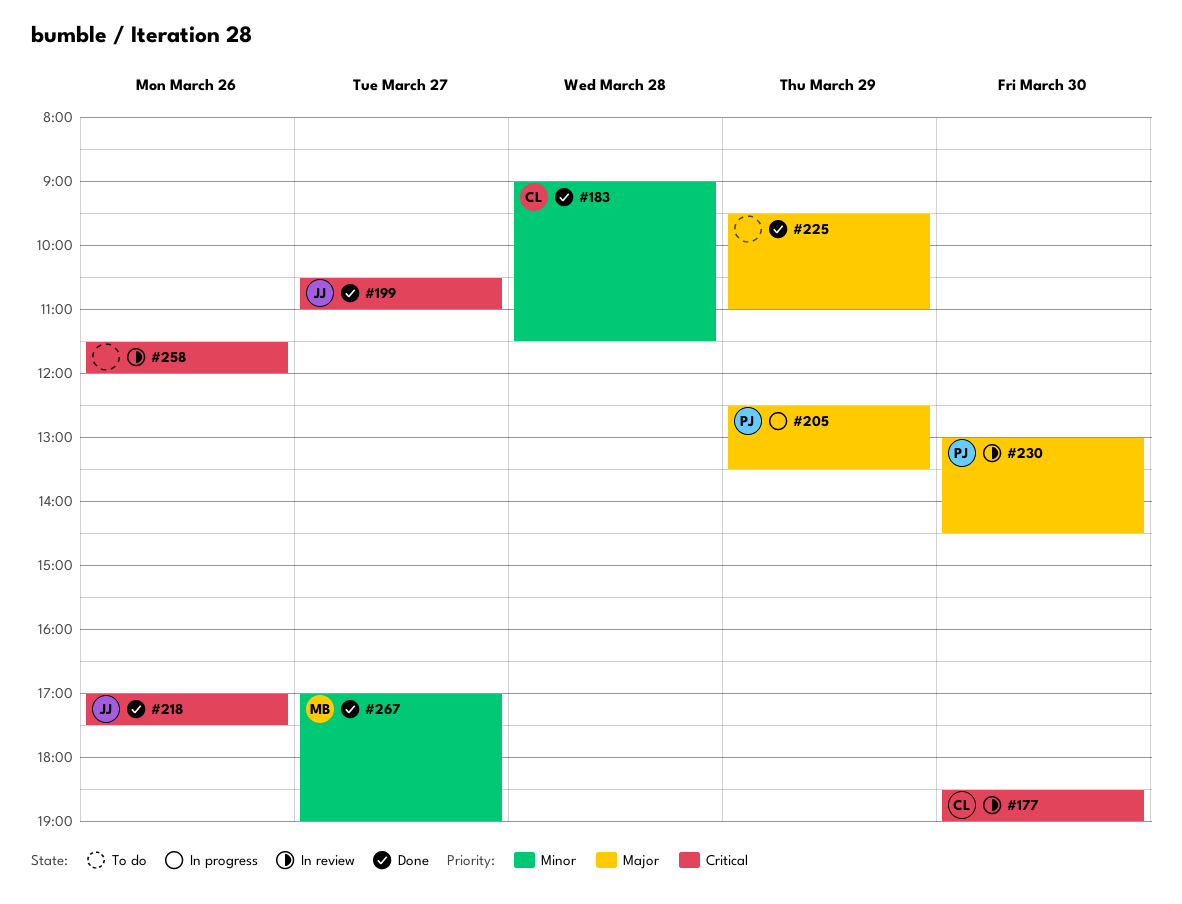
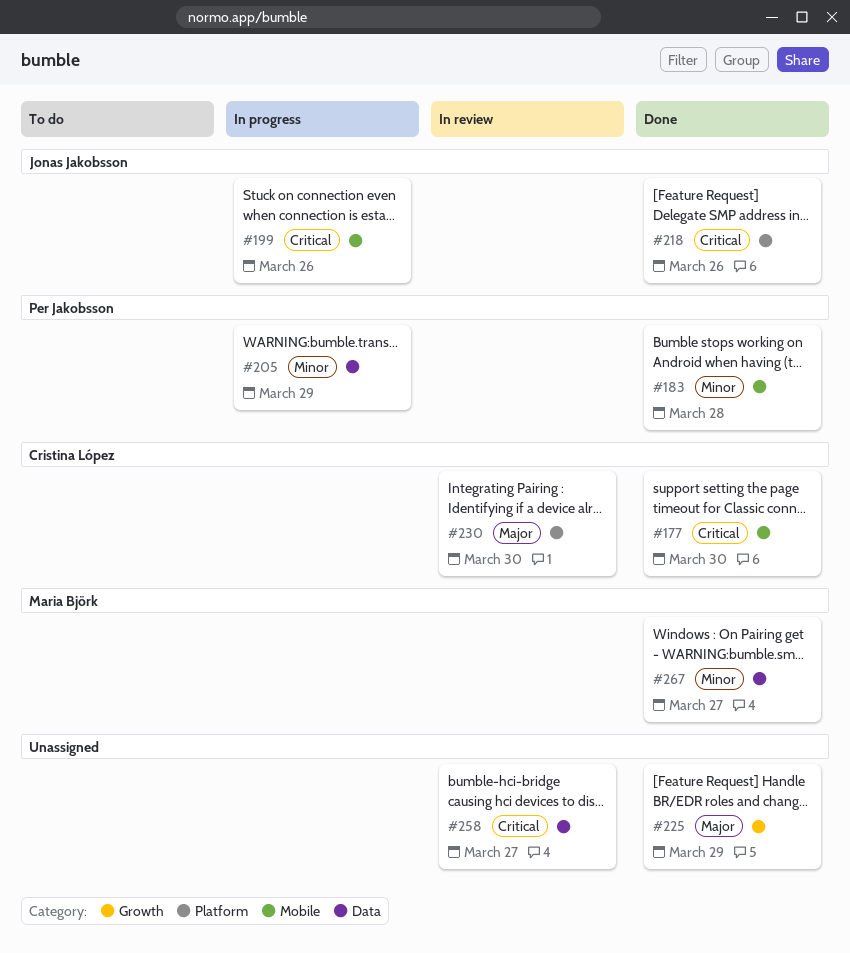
#177, status: In review -> Done
#183, owner: Cristina López -> Per Jakobsson
#199, status: Done -> In progress
#199, day: Mar 27 -> Mar 26
#205, priority: Major -> Minor
#230, owner: Per Jakobsson -> Cristina López
#258, day: Mar 26 -> Mar 27

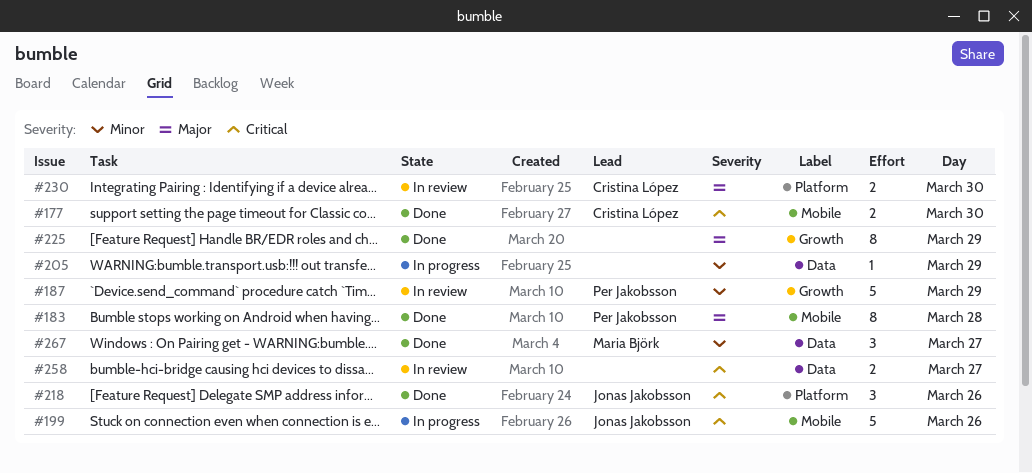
#183, priority: Minor -> Major
#187: none -> present
#205, owner: Per Jakobsson -> none

